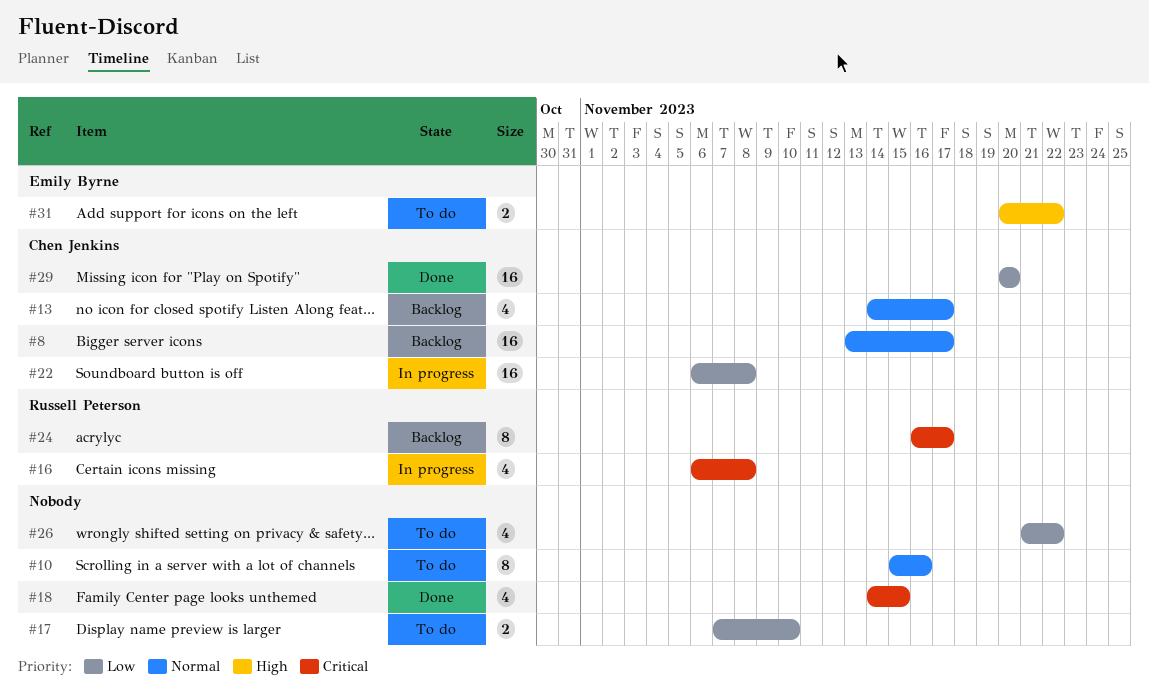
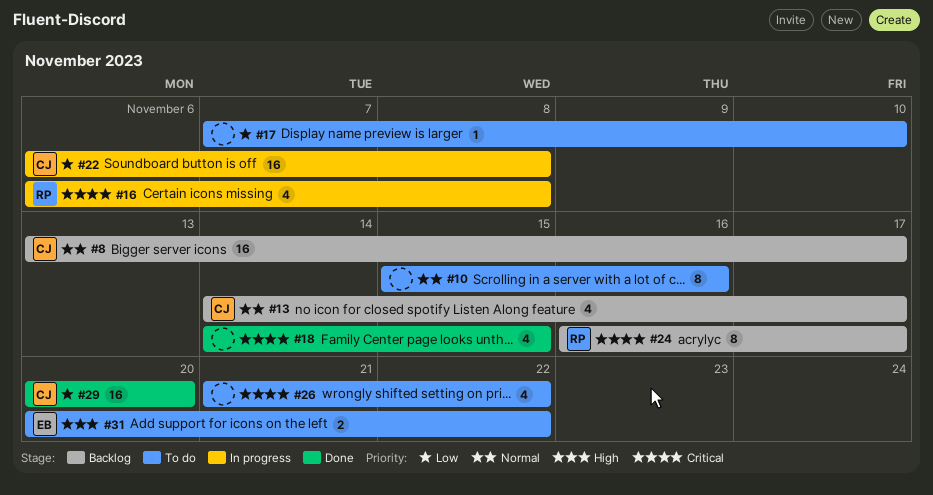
#17, estimate: 2 -> 1
#26, priority: Low -> Critical

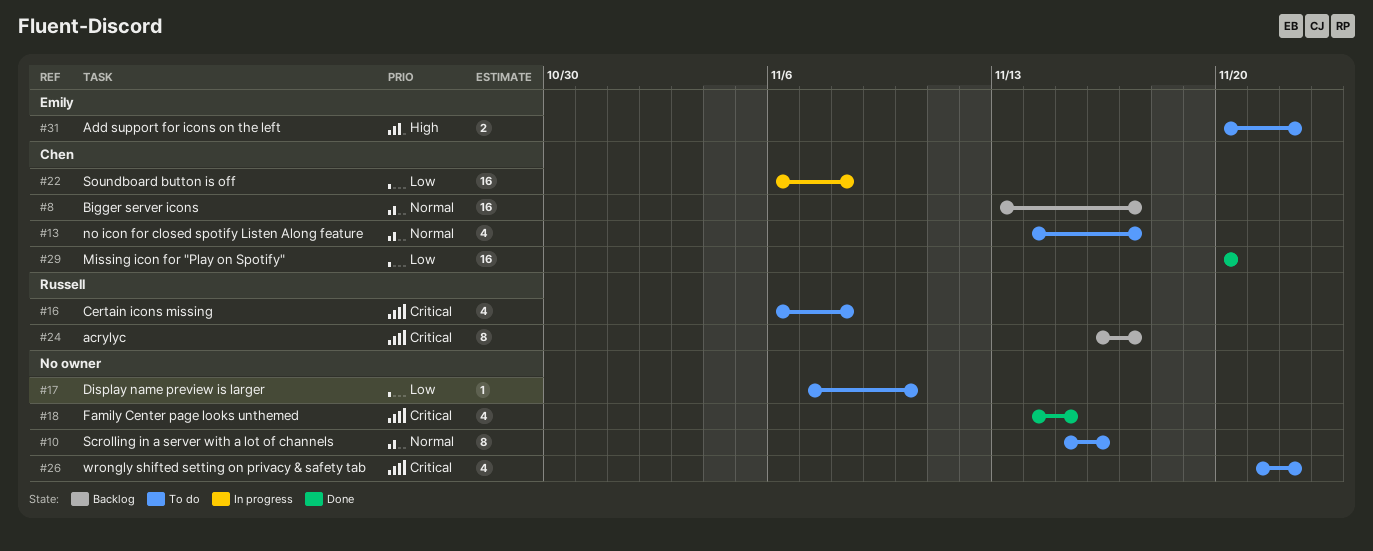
#13, status: Backlog -> To do
#16, status: In progress -> To do

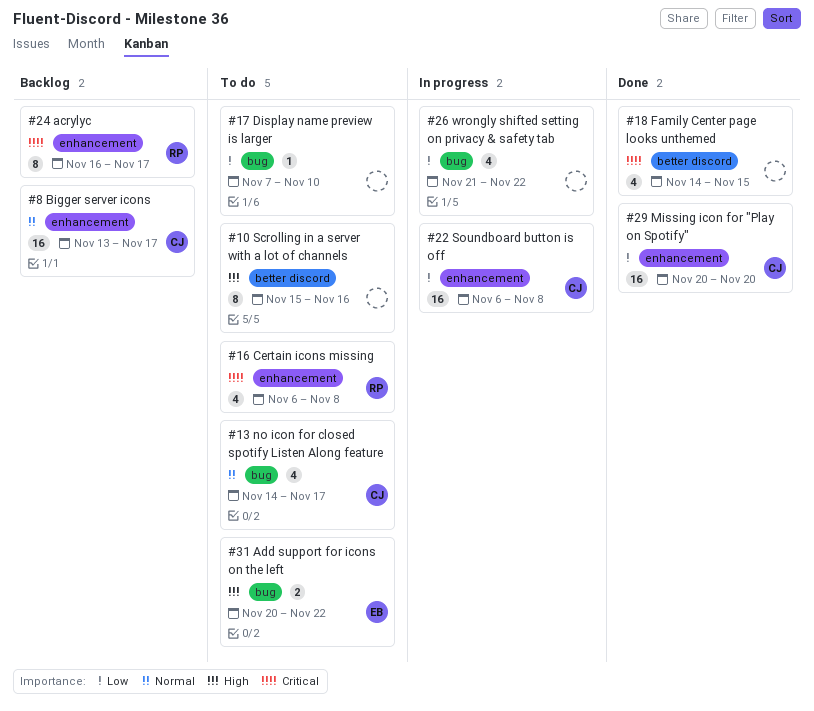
#10, priority: Normal -> High
#26, status: To do -> In progress
#26, priority: Critical -> Low

